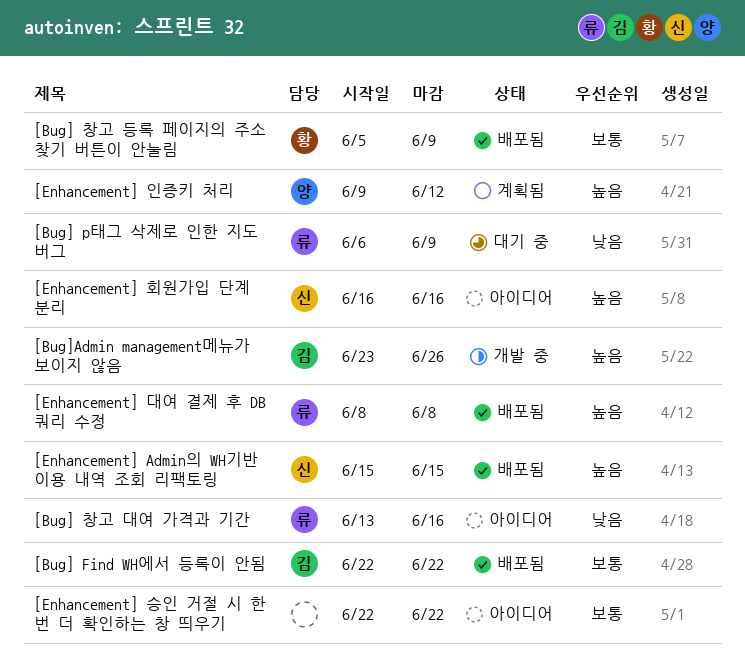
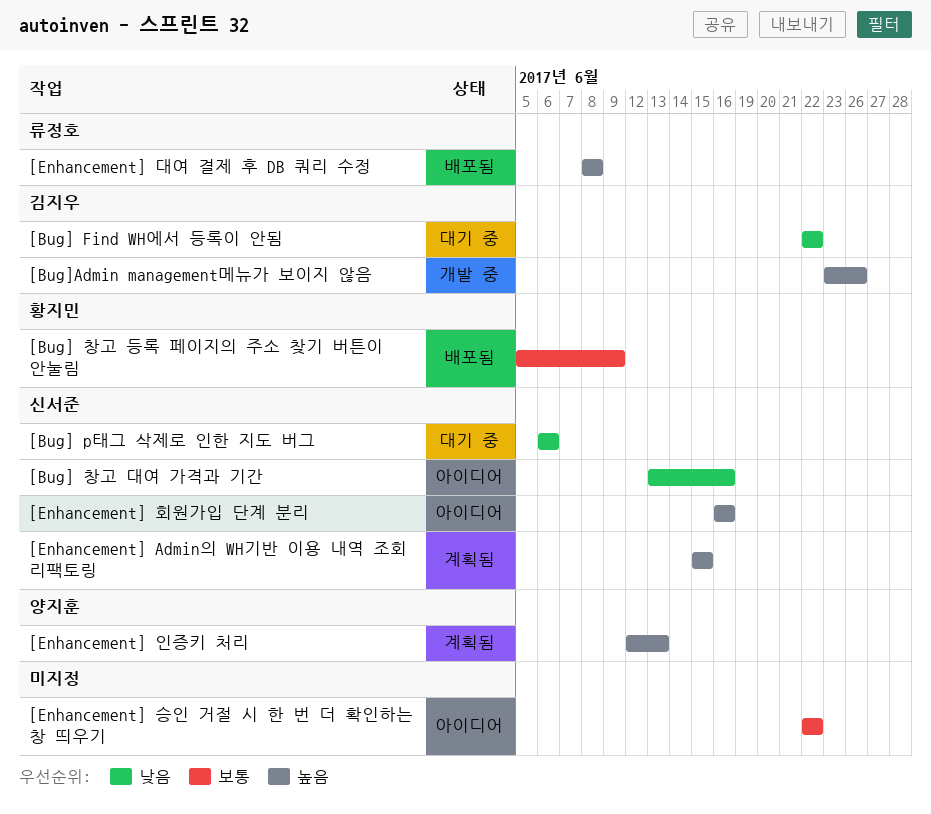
[Bug] Find WH에서 등록이 안됨, status: 배포됨 -> 대기 중
[Bug] Find WH에서 등록이 안됨, priority: 보통 -> 낮음
[Bug] p태그 삭제로 인한 지도 버그, owner: 류정호 -> 신서준
[Bug] p태그 삭제로 인한 지도 버그, due: Jun 9 -> Jun 6
[Bug] 창고 대여 가격과 기간, owner: 류정호 -> 신서준
[Enhancement] Admin의 WH기반 이용 내역 조회 리팩토링, status: 배포됨 -> 계획됨
[Enhancement] 인증키 처리, start: Jun 9 -> Jun 12
[Enhancement] 인증키 처리, due: Jun 12 -> Jun 13

